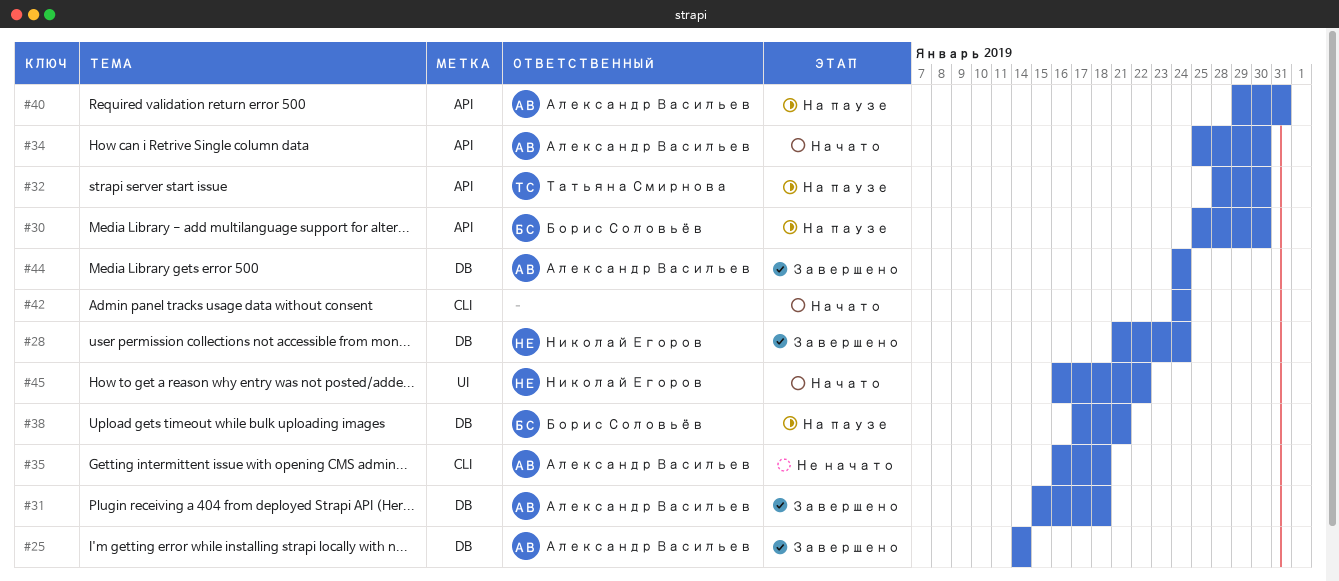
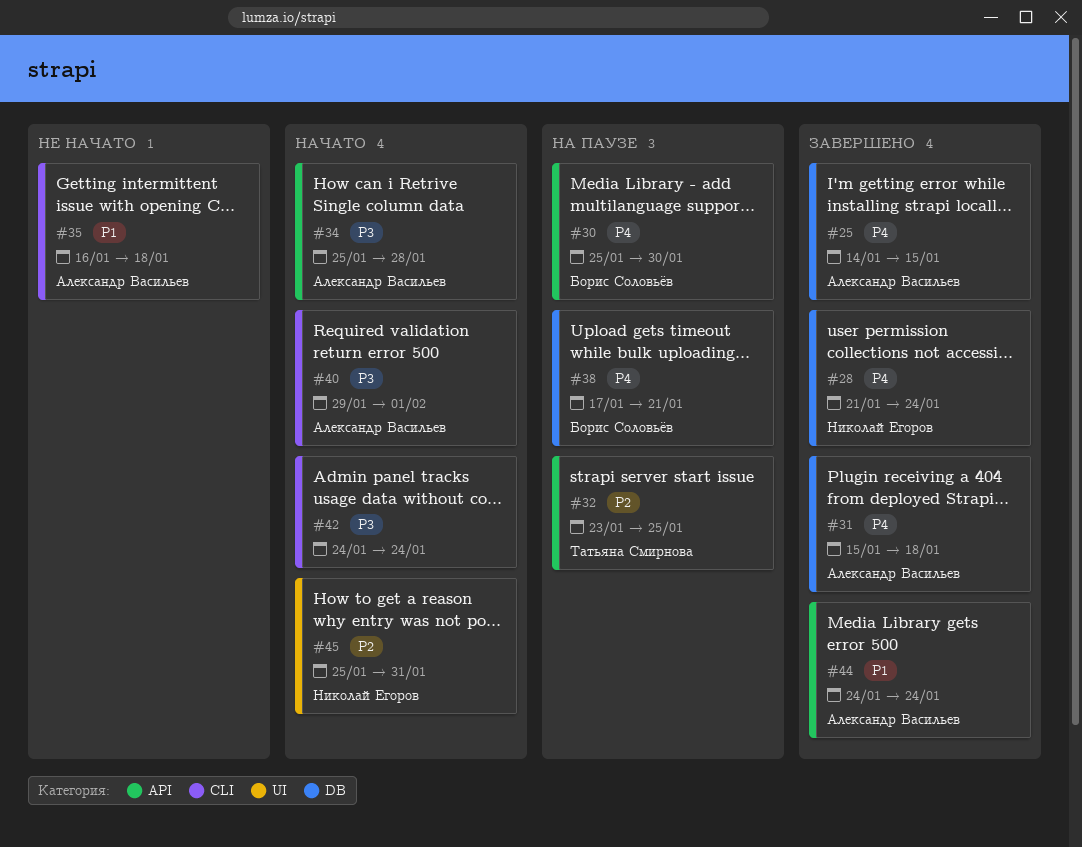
#25, due: Jan 14 -> Jan 15
#32, start: Jan 28 -> Jan 23
#32, due: Jan 30 -> Jan 25
#34, due: Jan 30 -> Jan 28
#40, status: На паузе -> Начато
#40, label: API -> CLI
#40, due: Jan 31 -> Feb 1
#44, label: DB -> API
#45, start: Jan 16 -> Jan 25
#45, due: Jan 22 -> Jan 31

